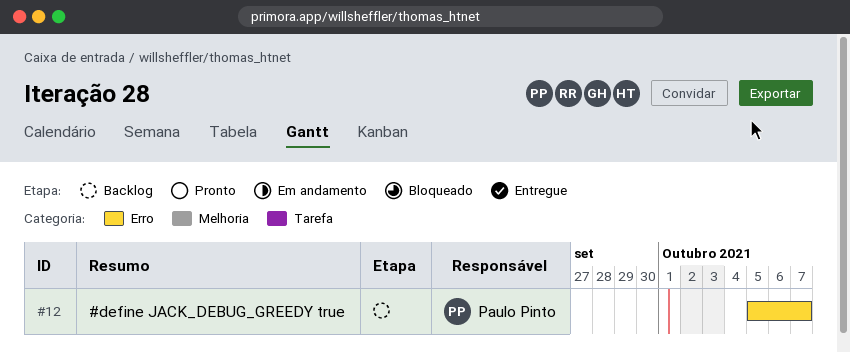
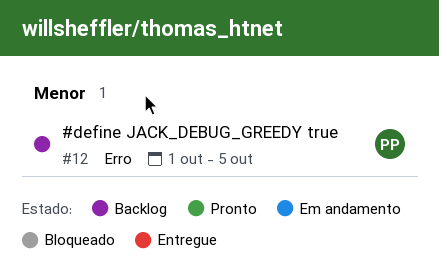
#12, start: Oct 5 -> Oct 1
#12, due: Oct 7 -> Oct 5

